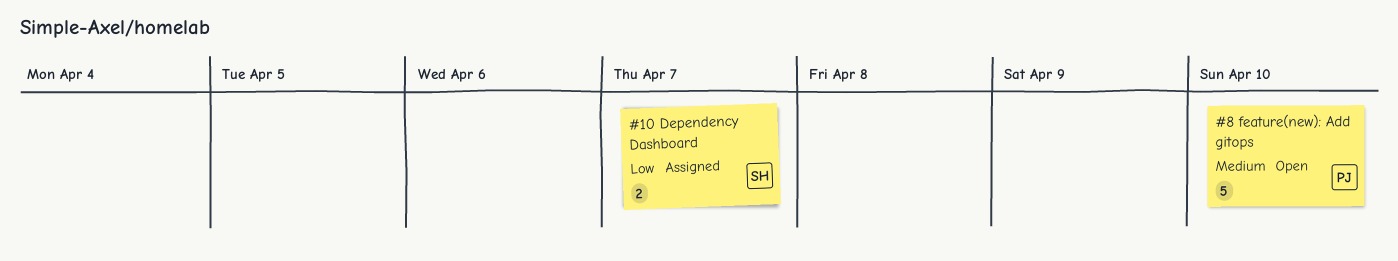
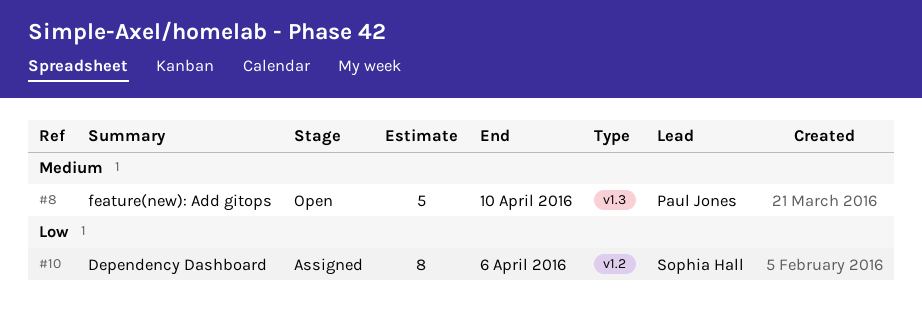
#10, estimate: 2 -> 8
#10, due: Apr 7 -> Apr 6

